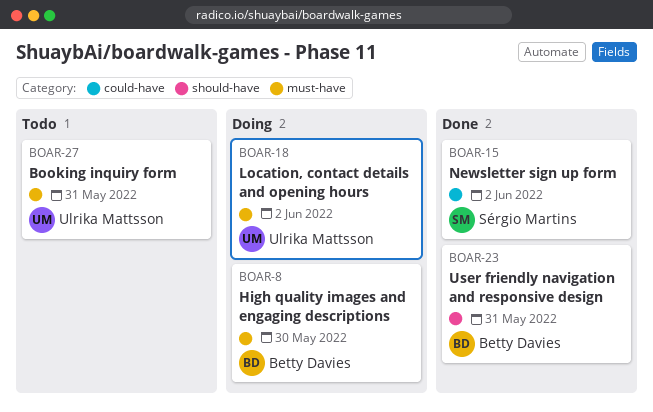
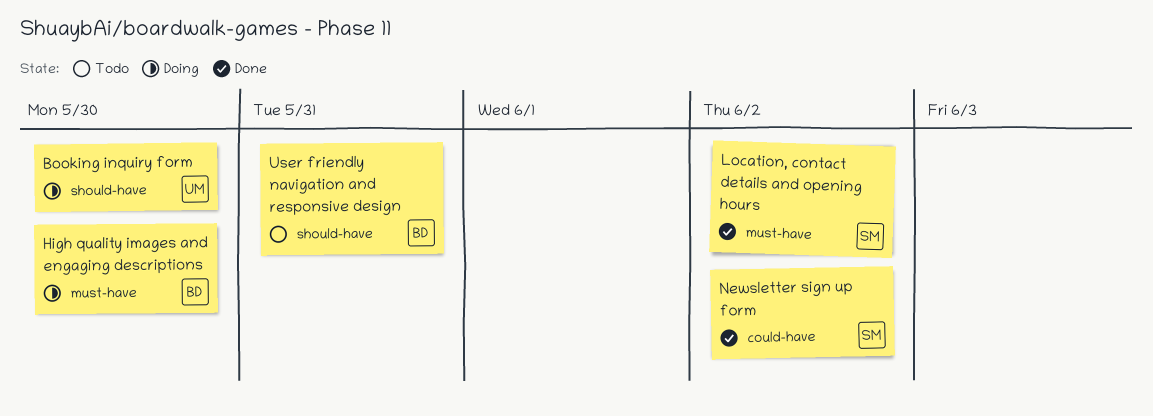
Booking inquiry form, status: Todo -> Doing
Booking inquiry form, label: must-have -> should-have
Booking inquiry form, due: May 31 -> May 30
Location, contact details and opening hours, status: Doing -> Done
Location, contact details and opening hours, owner: Ulrika Mattsson -> Sérgio Martins
User friendly navigation and responsive design, status: Done -> Todo

